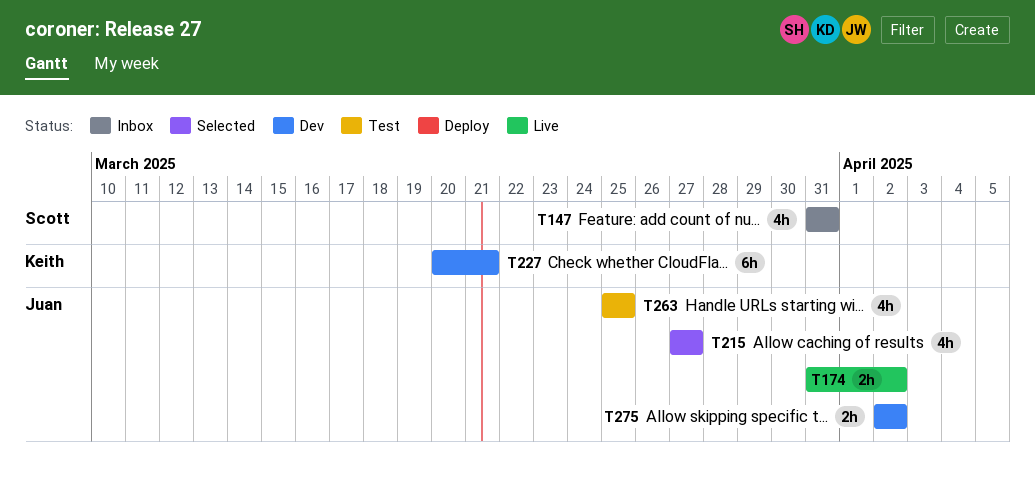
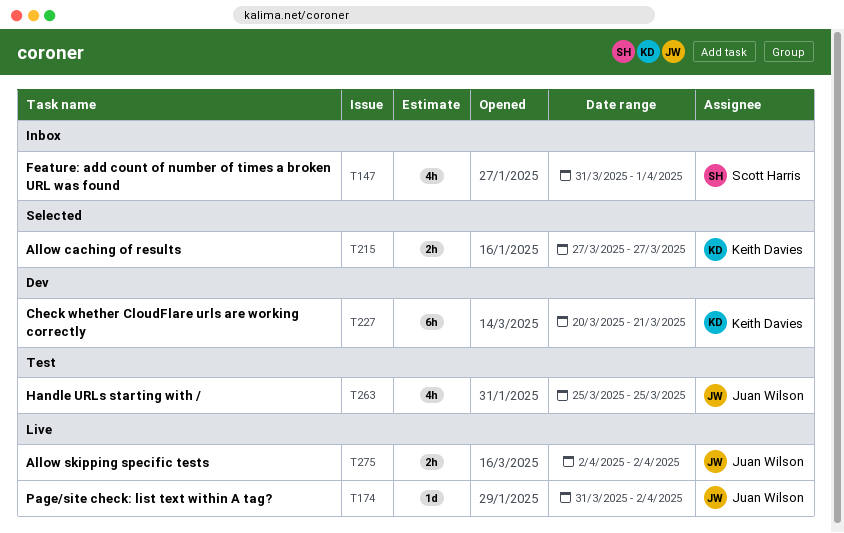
T147, due: Mar 31 -> Apr 1
T174, estimate: 2h -> 1d
T215, owner: Juan Wilson -> Keith Davies
T215, estimate: 4h -> 2h
T275, status: Dev -> Live

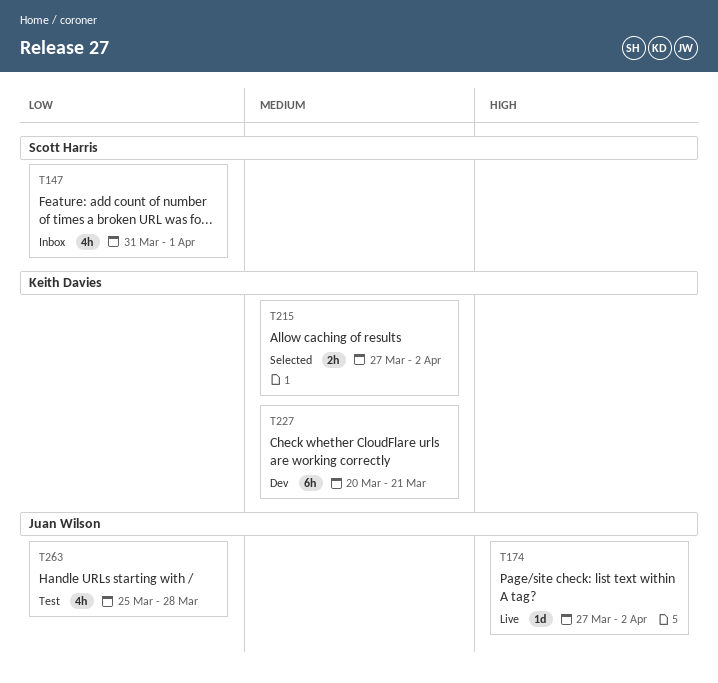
T174, start: Mar 31 -> Mar 27
T215, due: Mar 27 -> Apr 2
T263, due: Mar 25 -> Mar 28
T275: present -> none

